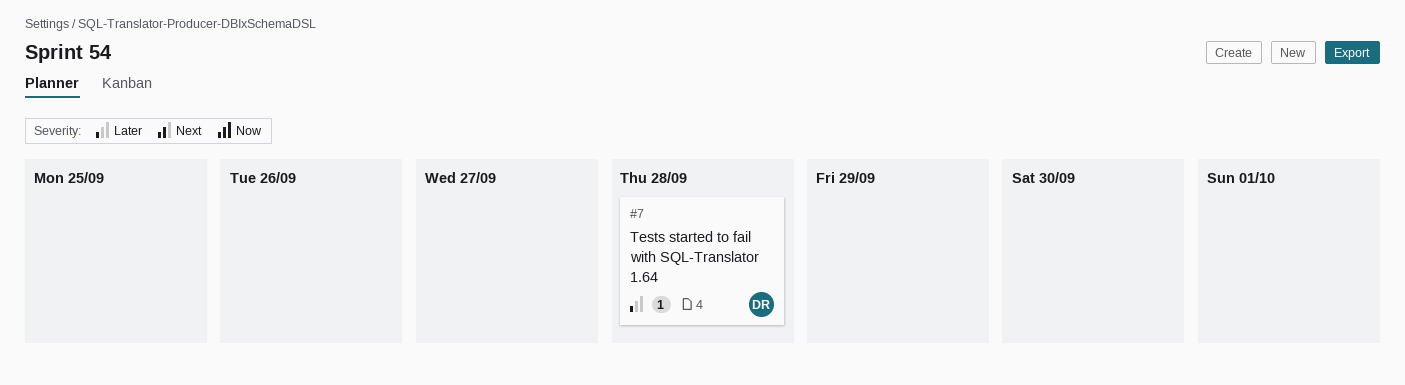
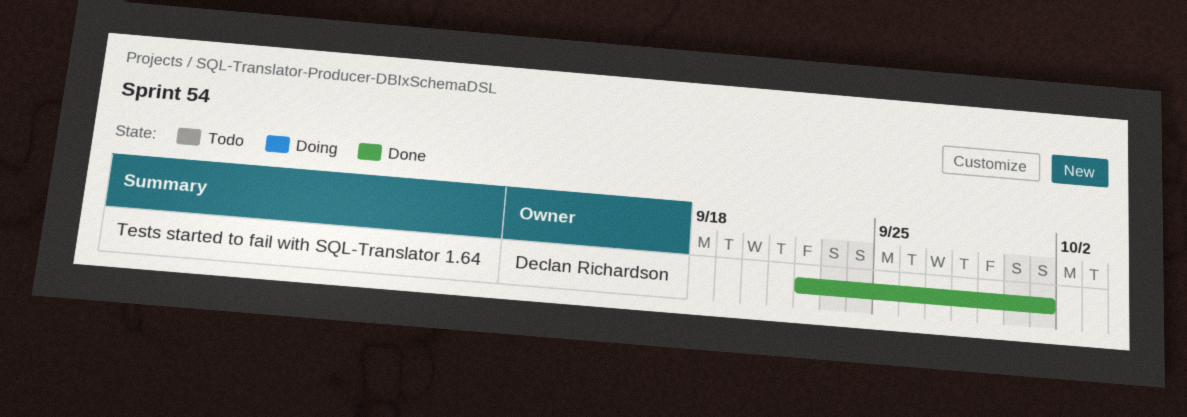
Tests started to fail with SQL-Translator 1.64, due: Sep 28 -> Oct 1

